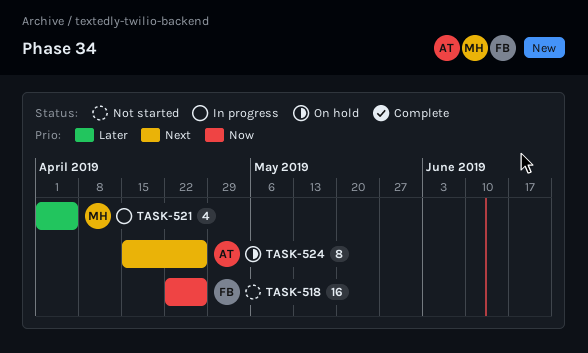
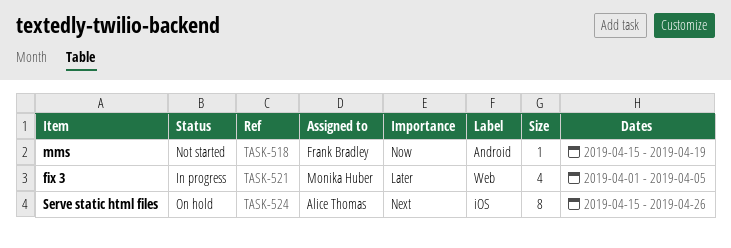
TASK-518, estimate: 16 -> 1
TASK-518, start: Apr 22 -> Apr 15
TASK-518, due: Apr 26 -> Apr 19

